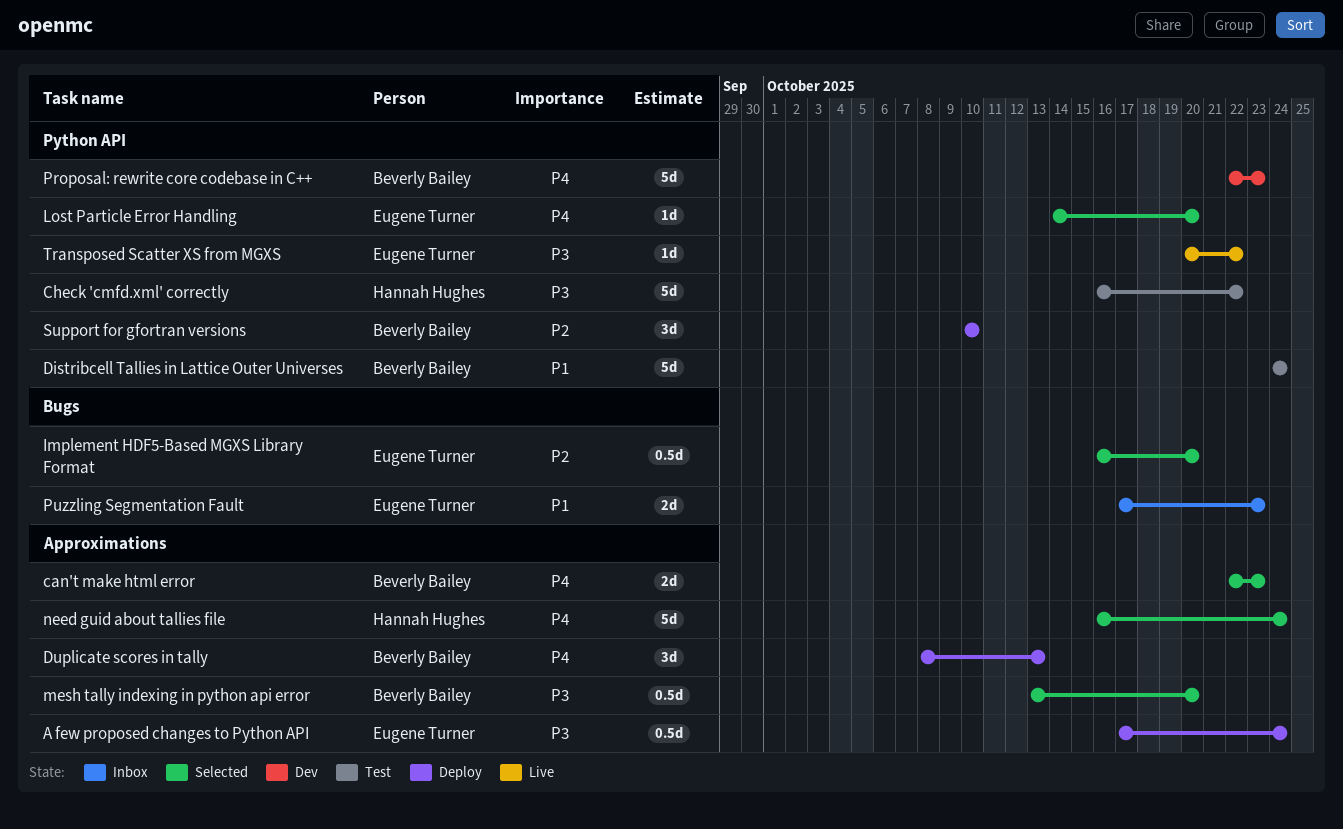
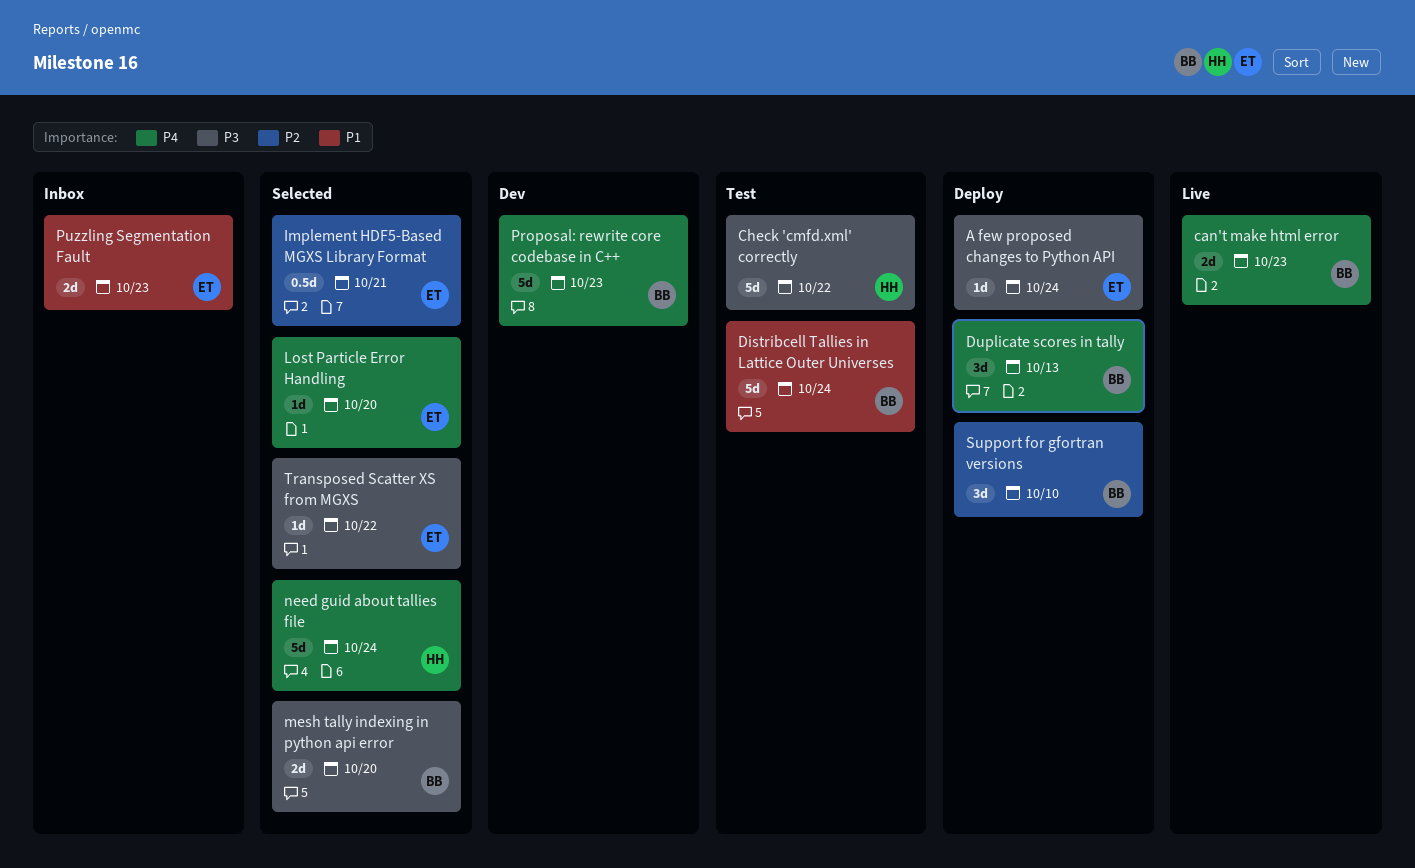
A few proposed changes to Python API, estimate: 0.5d -> 1d
can't make html error, status: Selected -> Live
Implement HDF5-Based MGXS Library Format, due: Oct 20 -> Oct 21
mesh tally indexing in python api error, estimate: 0.5d -> 2d
Transposed Scatter XS from MGXS, status: Live -> Selected

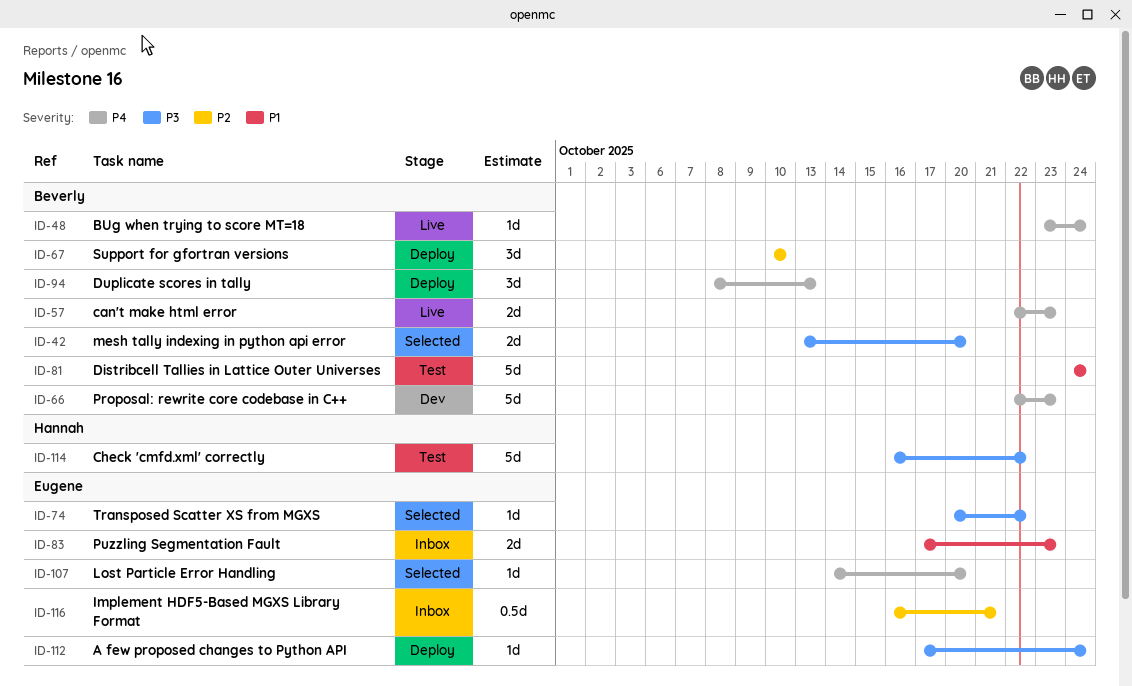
BUg when trying to score MT=18: none -> present
Implement HDF5-Based MGXS Library Format, status: Selected -> Inbox
need guid about tallies file: present -> none

